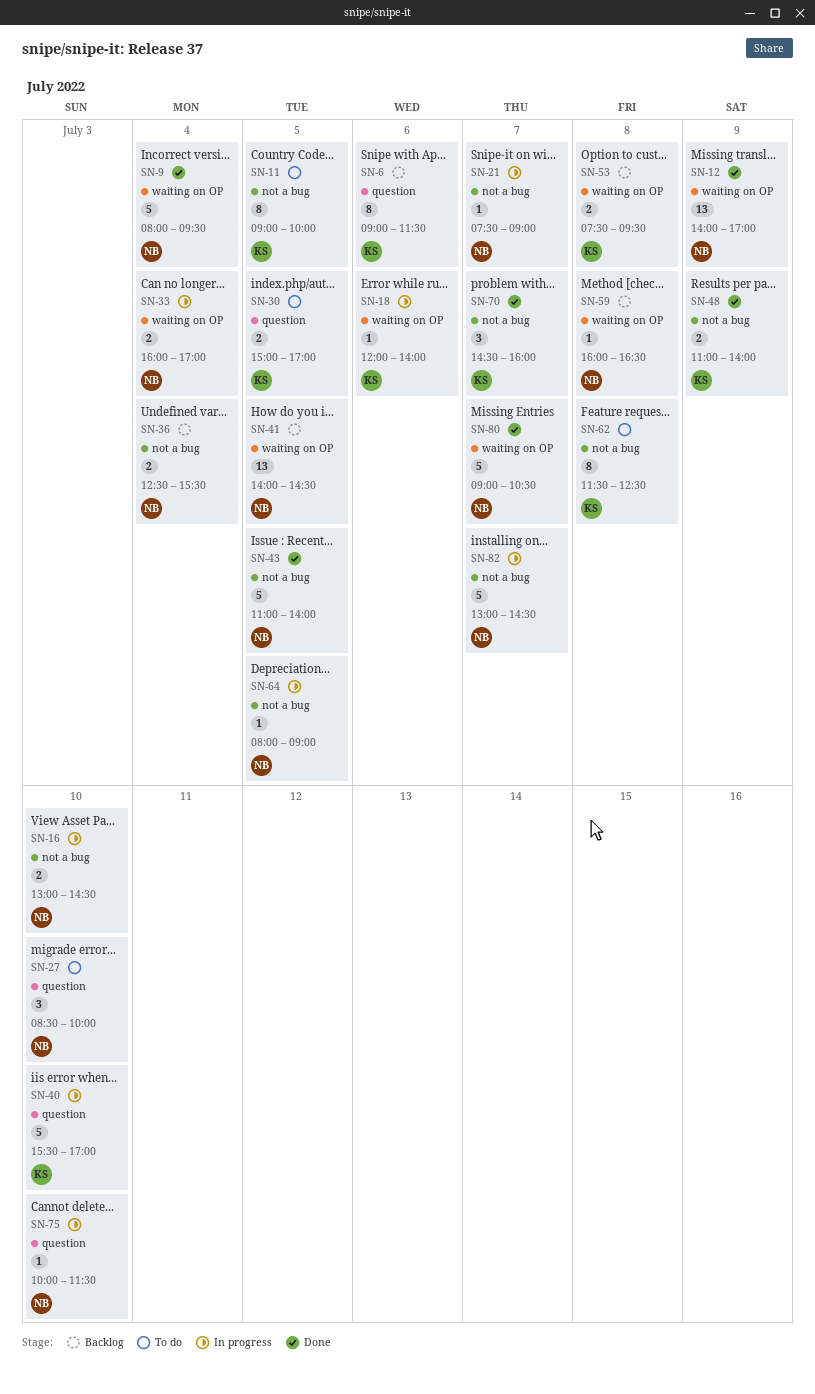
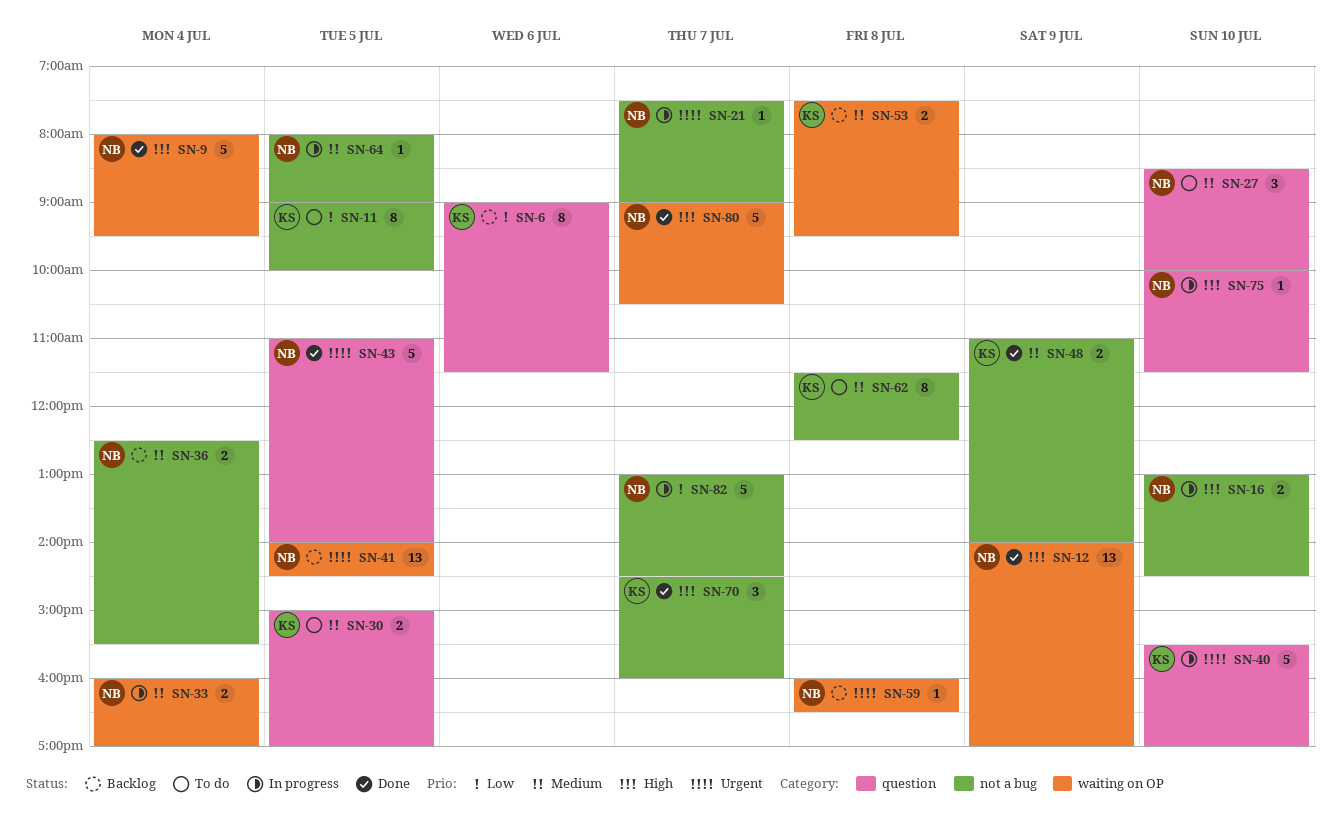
SN-18: present -> none
SN-43, label: not a bug -> question

